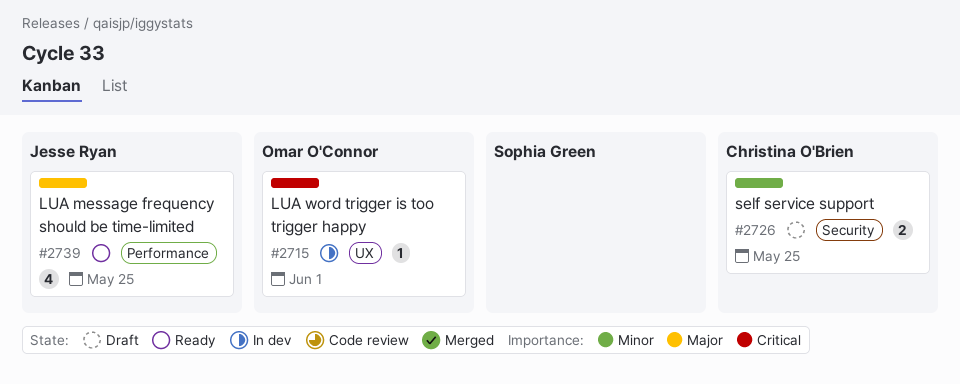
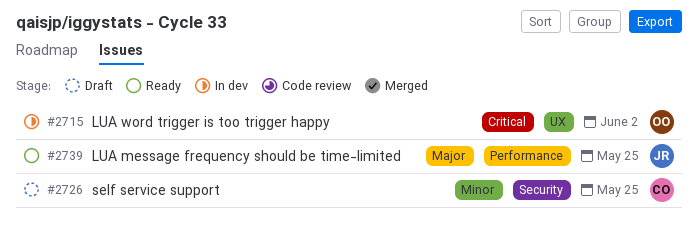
#2715, due: Jun 1 -> Jun 2

